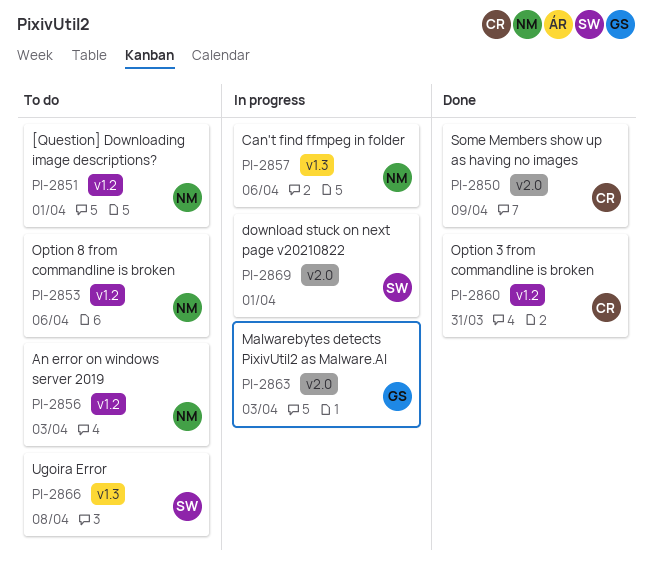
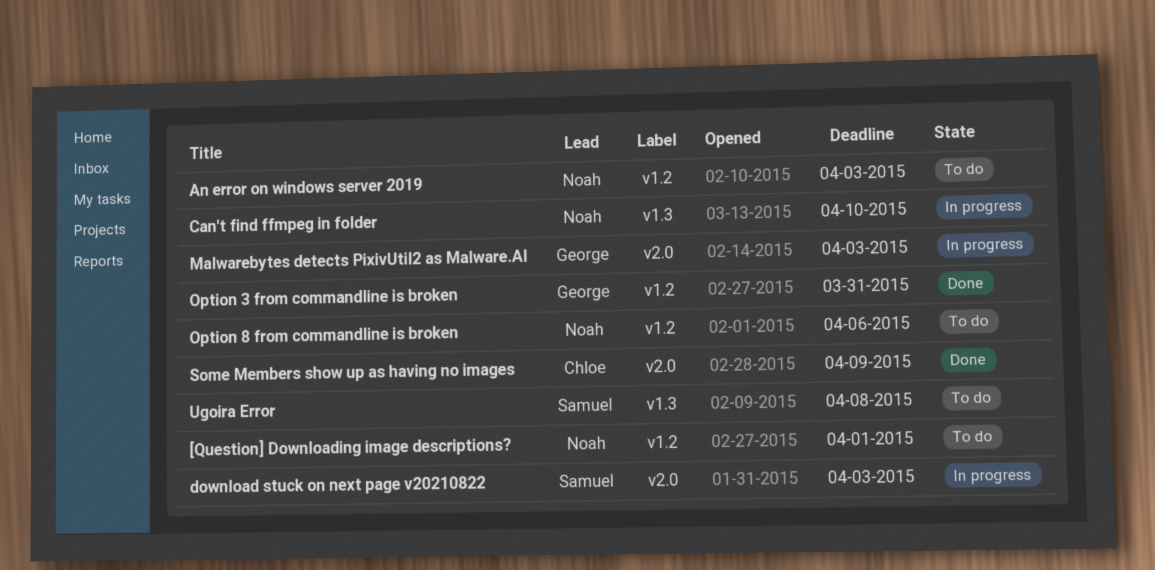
Can't find ffmpeg in folder, due: Apr 6 -> Apr 10
download stuck on next page v20210822, due: Apr 1 -> Apr 3
Option 3 from commandline is broken, owner: Chloe -> George

